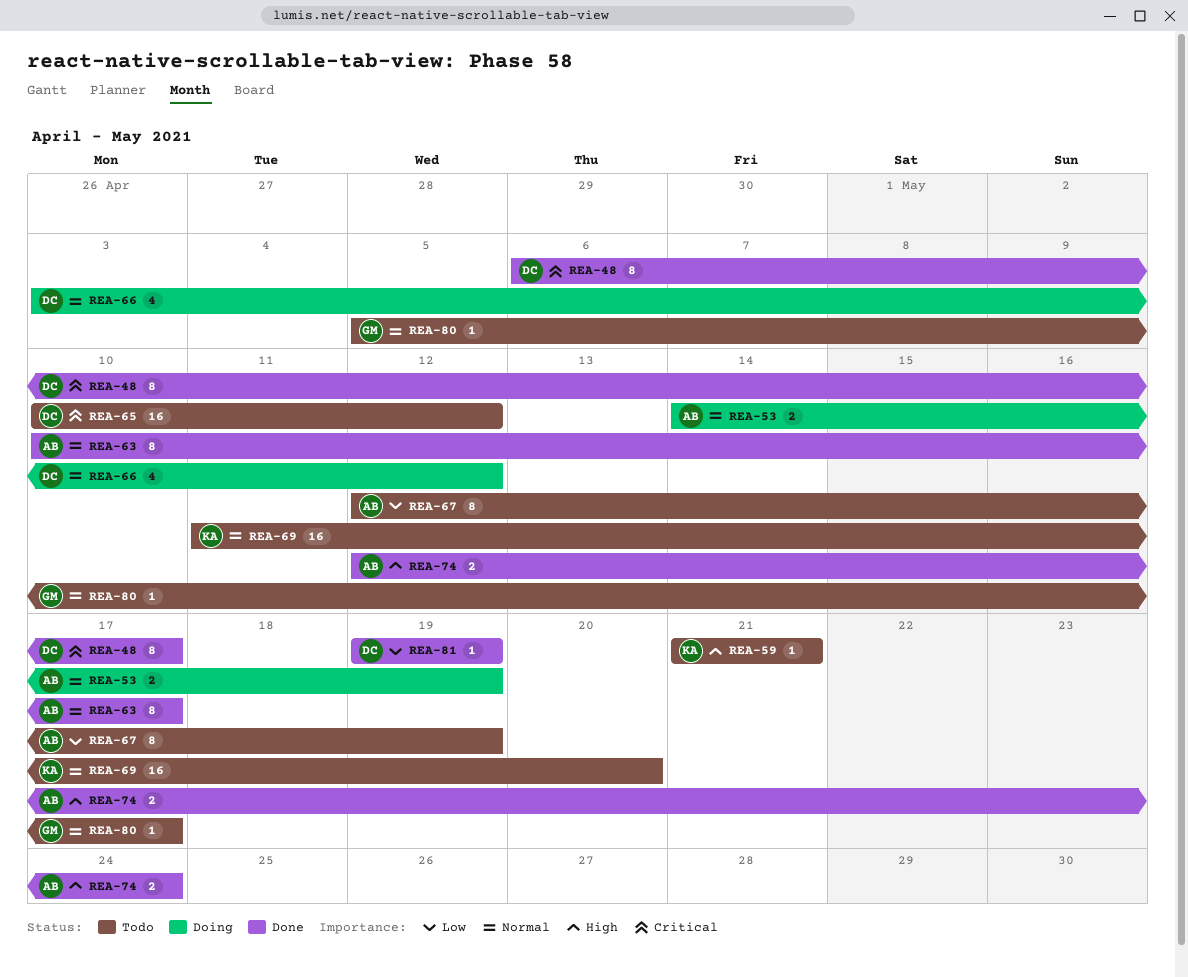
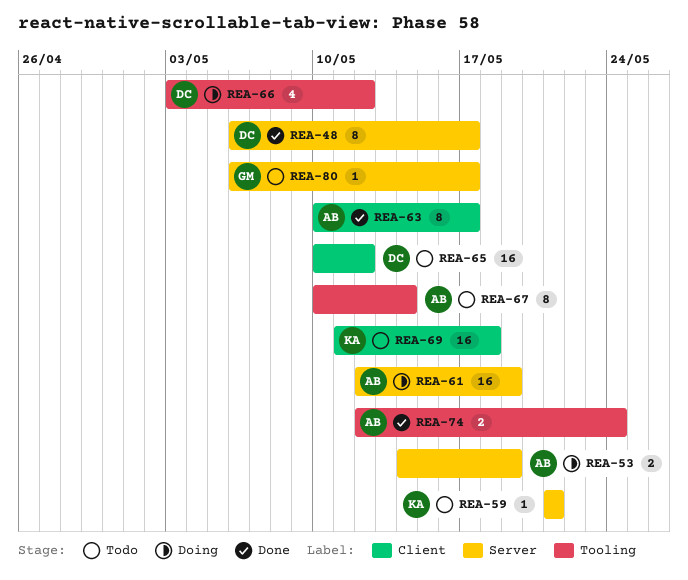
REA-61: none -> present
REA-67, start: May 12 -> May 10
REA-67, due: May 19 -> May 14
REA-69, due: May 20 -> May 18
REA-80, start: May 5 -> May 6
REA-81: present -> none

